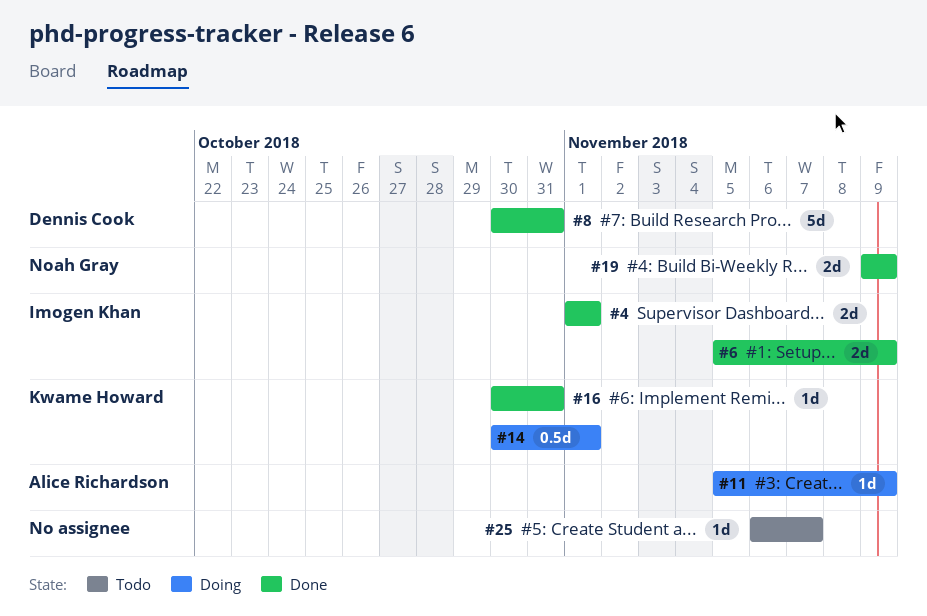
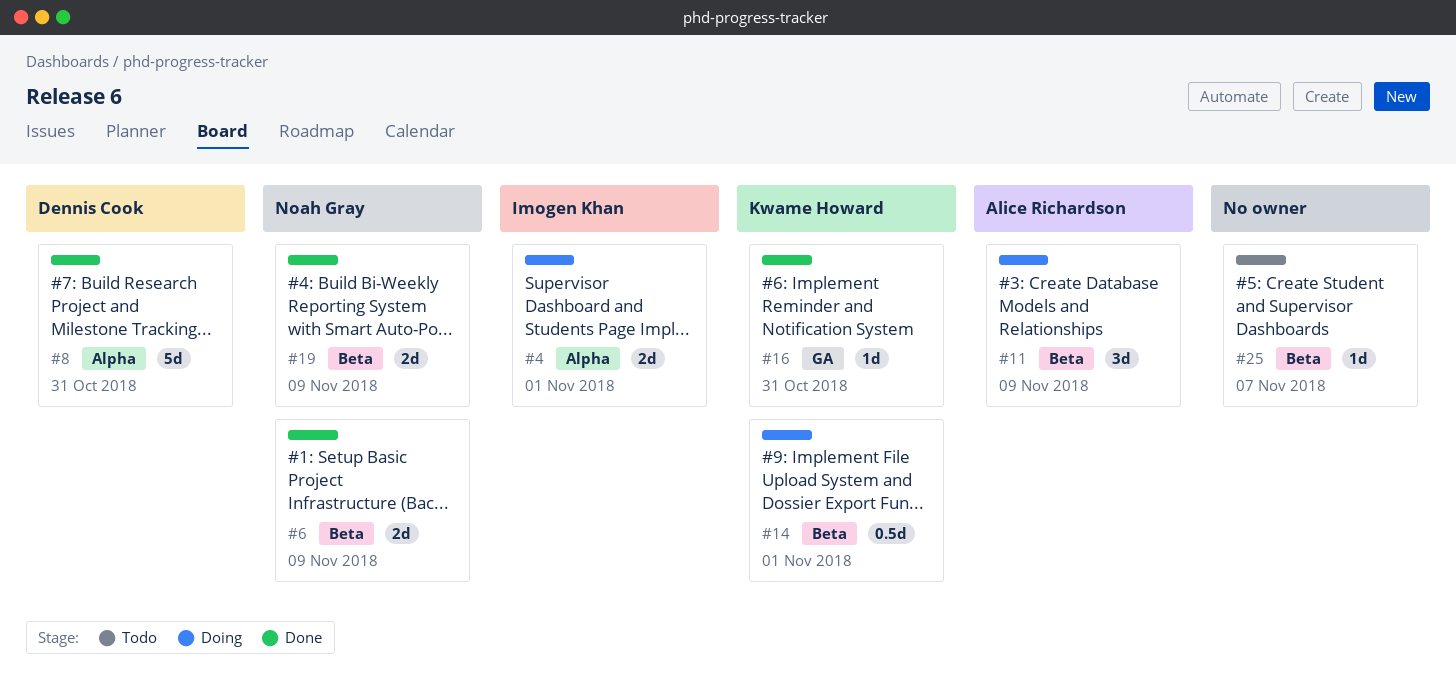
#4, status: Done -> Doing
#6, owner: Imogen Khan -> Noah Gray
#11, estimate: 1d -> 3d

